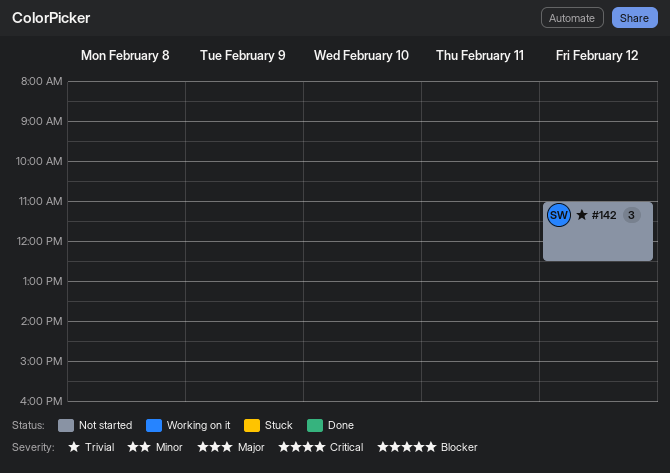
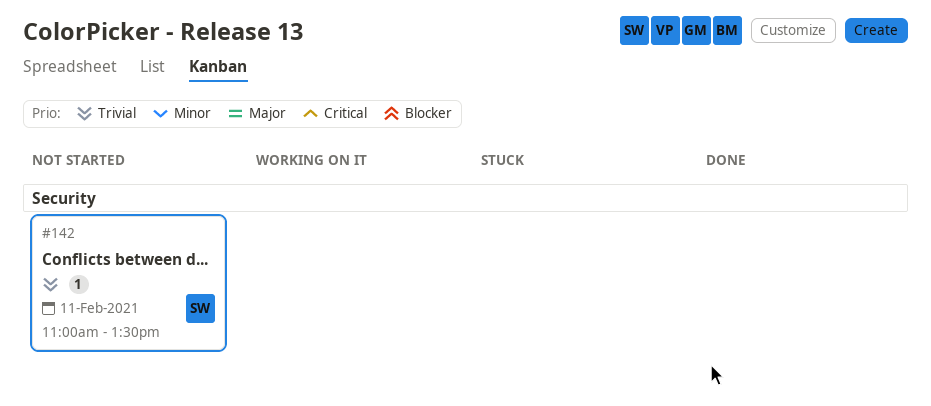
#142, estimate: 3 -> 1
#142, day: Feb 12 -> Feb 11
#142, ends: 12:30 -> 13:30

